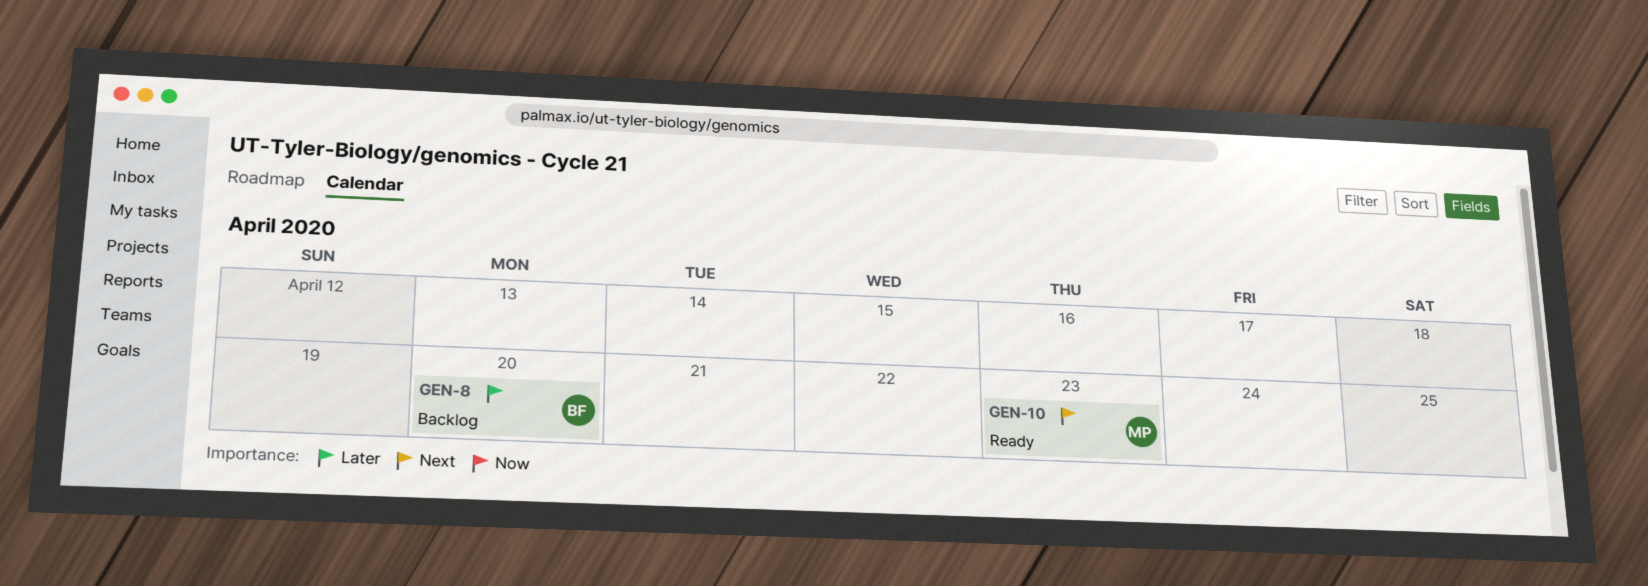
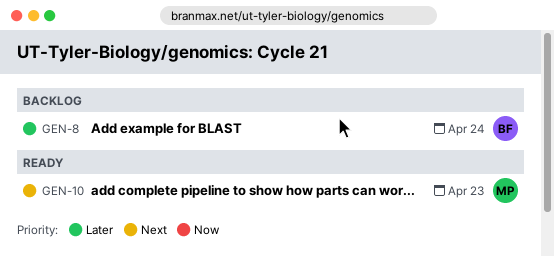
GEN-8, due: Apr 20 -> Apr 24

